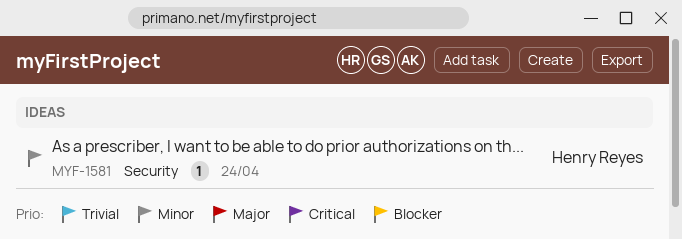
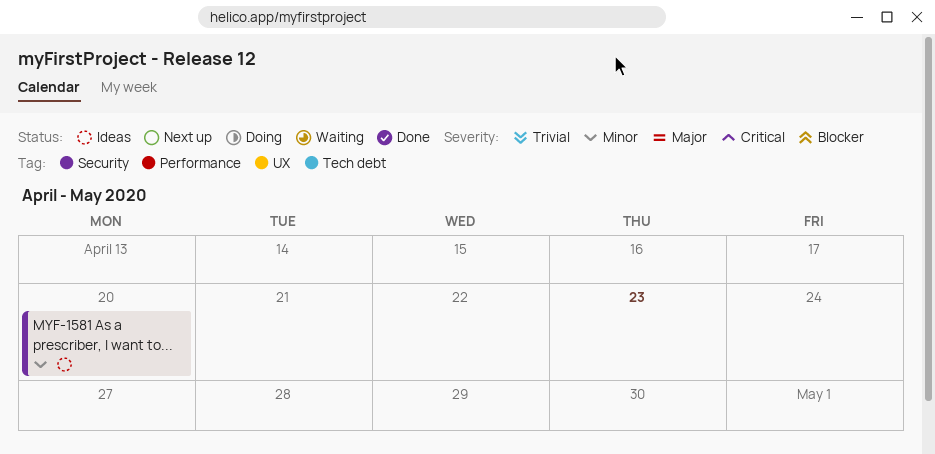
MYF-1581, due: Apr 24 -> Apr 20

